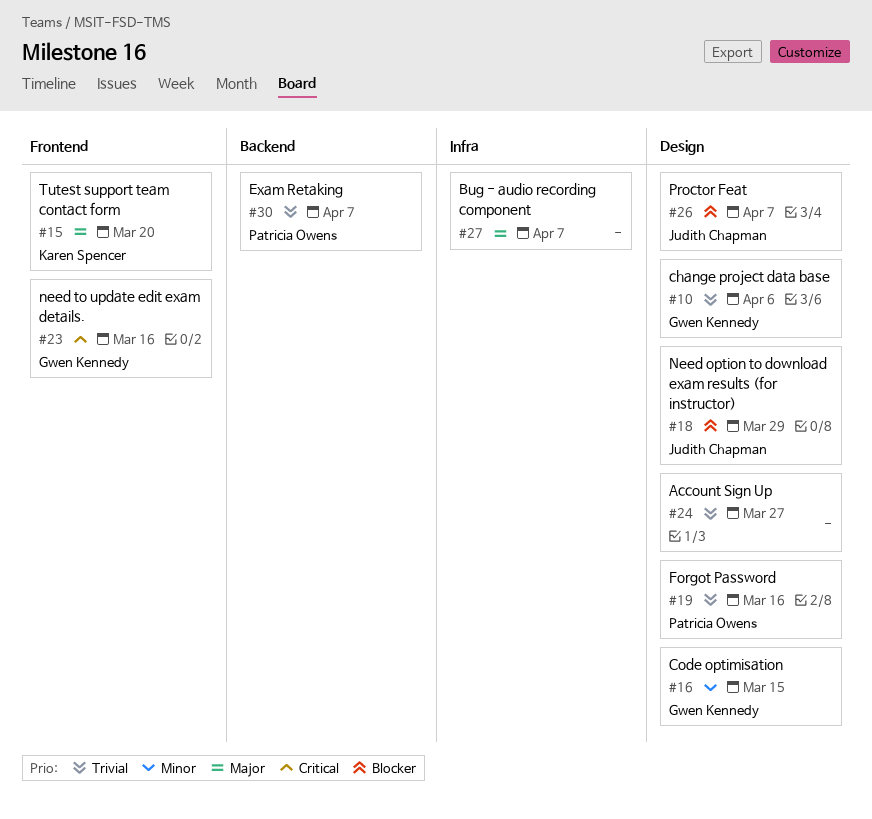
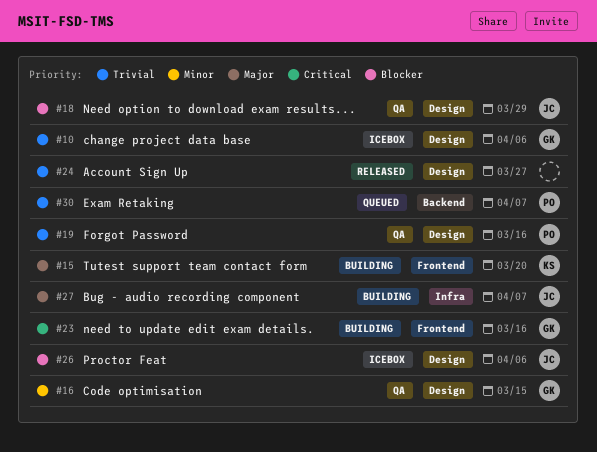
#26, due: Apr 7 -> Apr 6
#27, owner: none -> Judith Chapman

